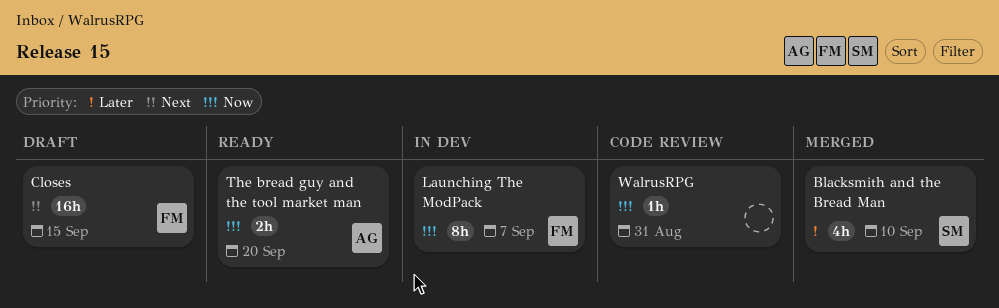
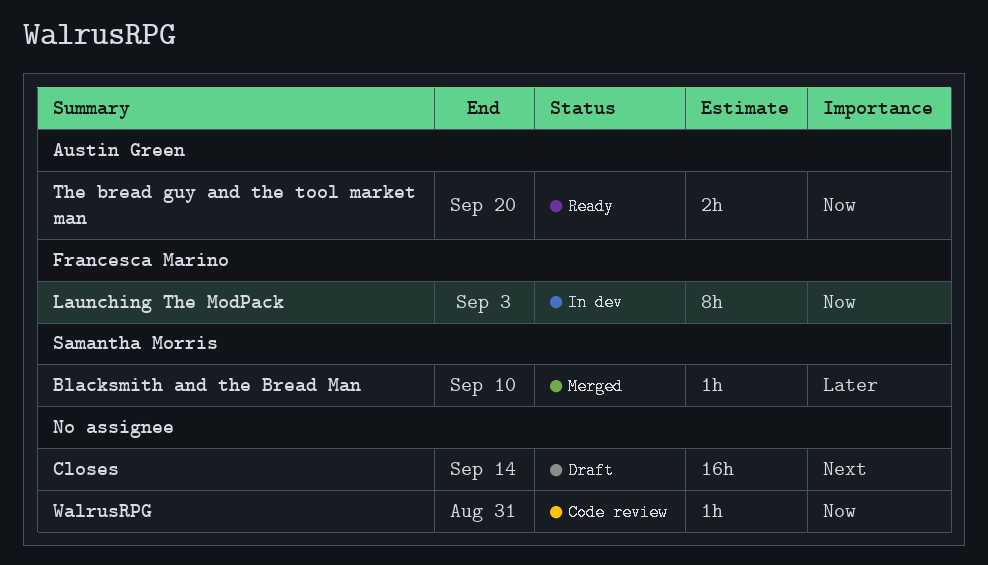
Blacksmith and the Bread Man, estimate: 4h -> 1h
Closes, owner: Francesca Marino -> none
Closes, due: Sep 15 -> Sep 14
Launching The ModPack, due: Sep 7 -> Sep 3

